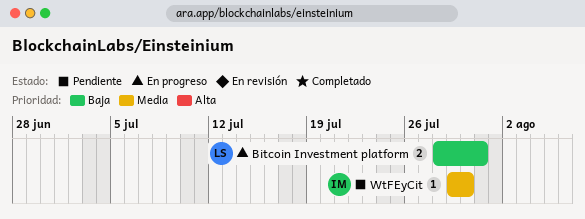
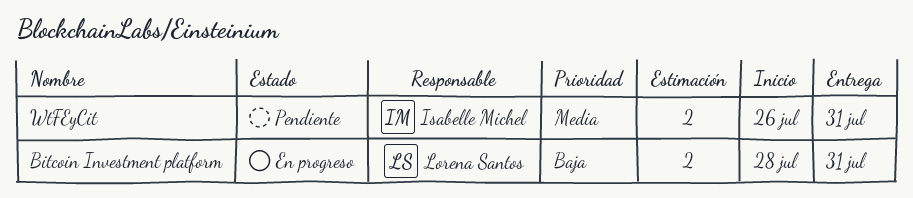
WtFEyCit, estimate: 1 -> 2
WtFEyCit, start: Jul 29 -> Jul 26
WtFEyCit, due: Jul 30 -> Jul 31

